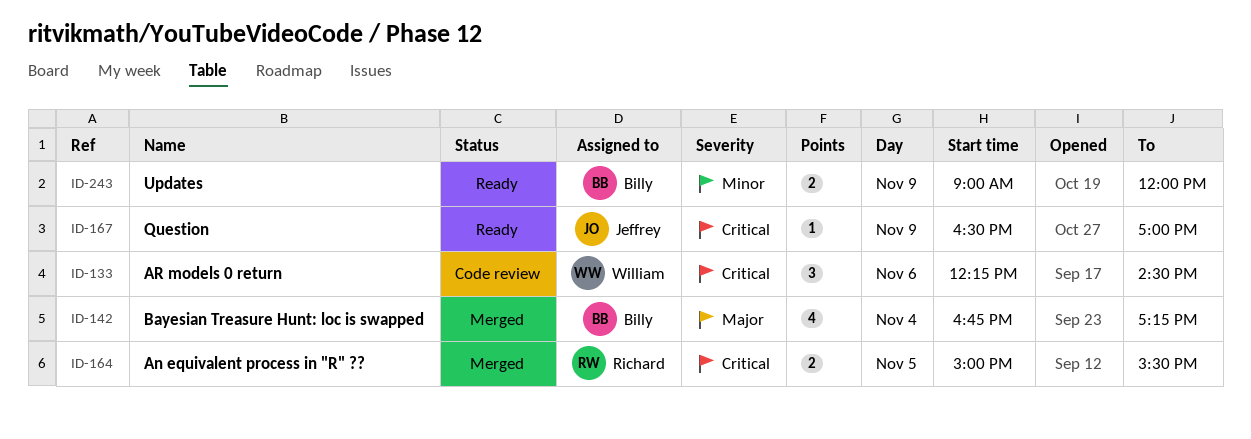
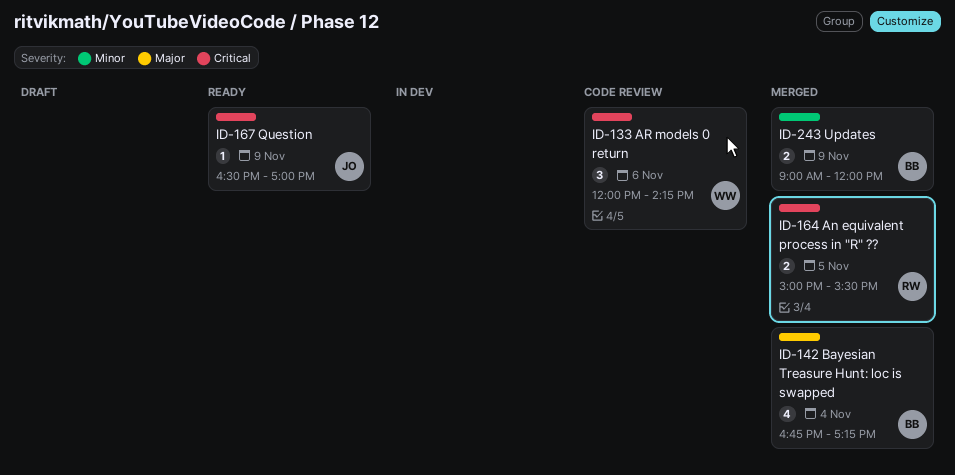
ID-133, begins: 12:15 -> 12:00
ID-133, ends: 14:30 -> 14:15
ID-243, status: Ready -> Merged

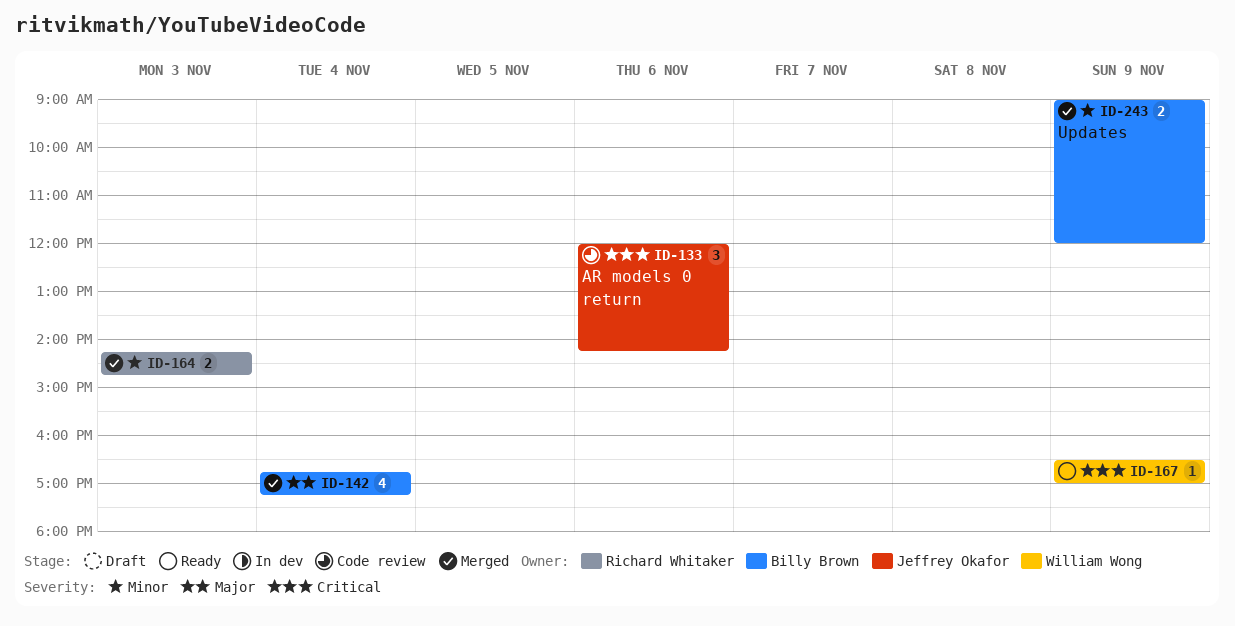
ID-133, owner: William Wong -> Jeffrey Okafor
ID-164, priority: Critical -> Minor
ID-164, day: Nov 5 -> Nov 3
ID-164, begins: 15:00 -> 14:15
ID-164, ends: 15:30 -> 14:45
ID-167, owner: Jeffrey Okafor -> William Wong

